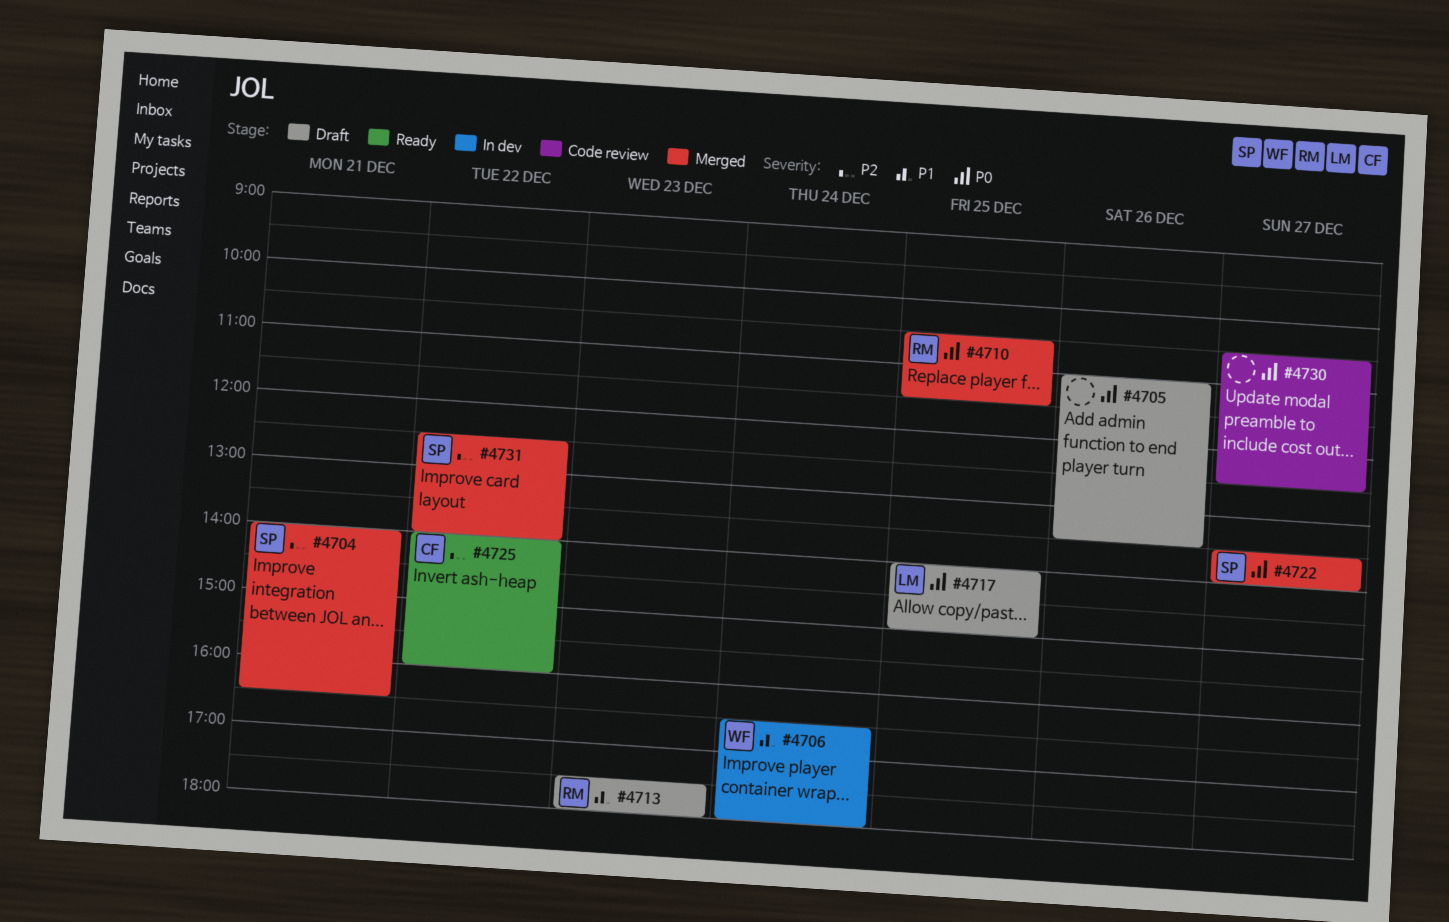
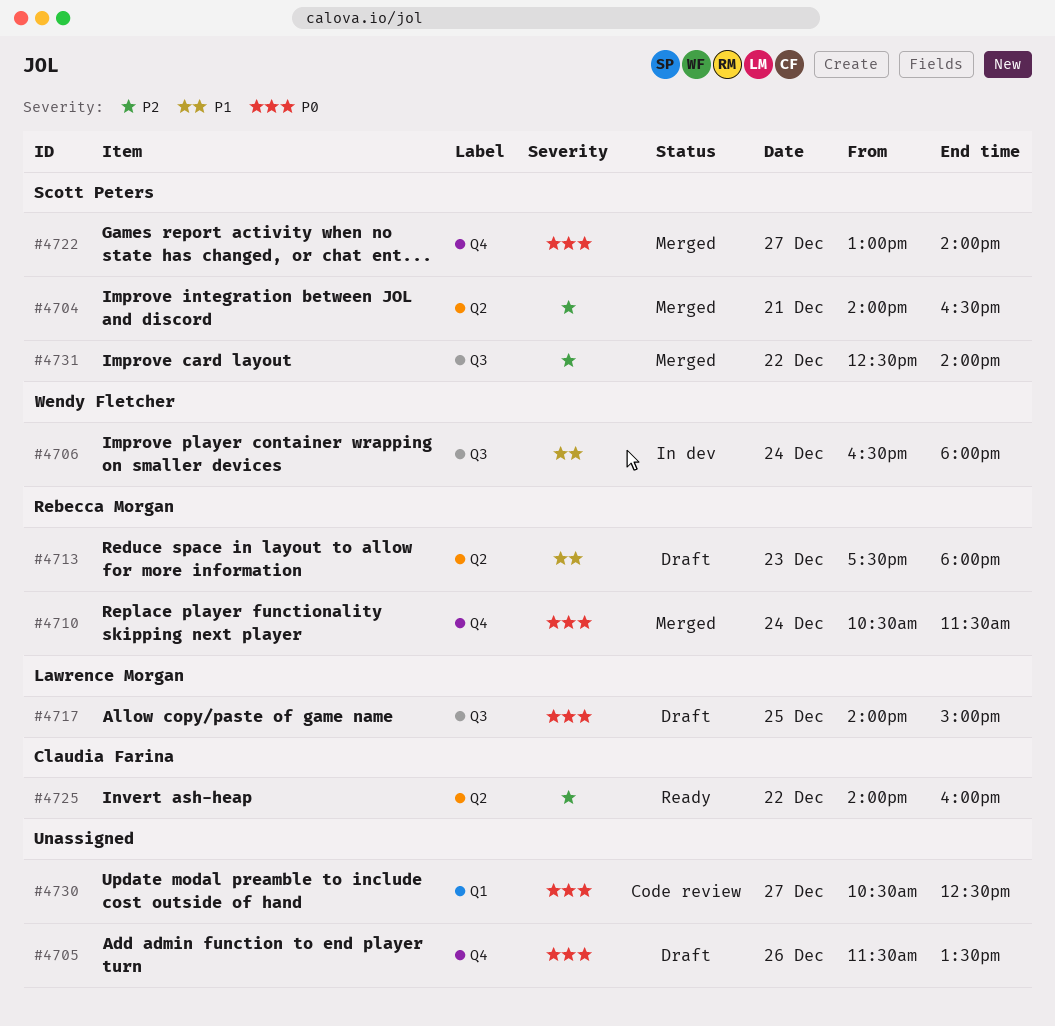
#4705, begins: 11:00 -> 11:30
#4710, day: Dec 25 -> Dec 24
#4722, begins: 13:30 -> 13:00

